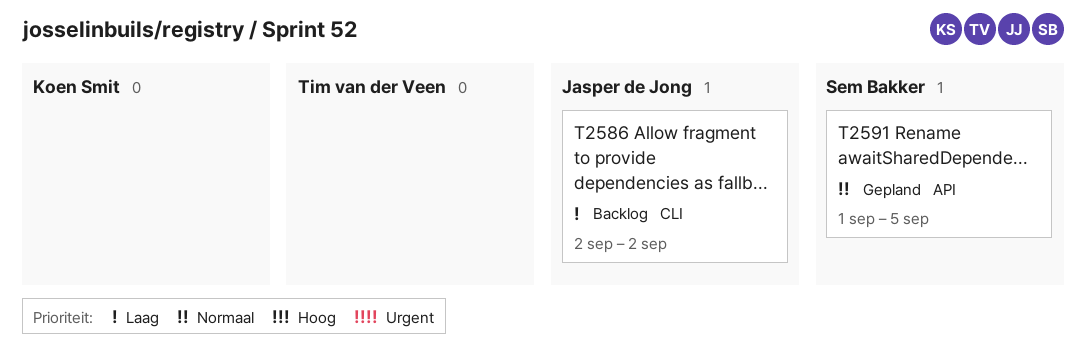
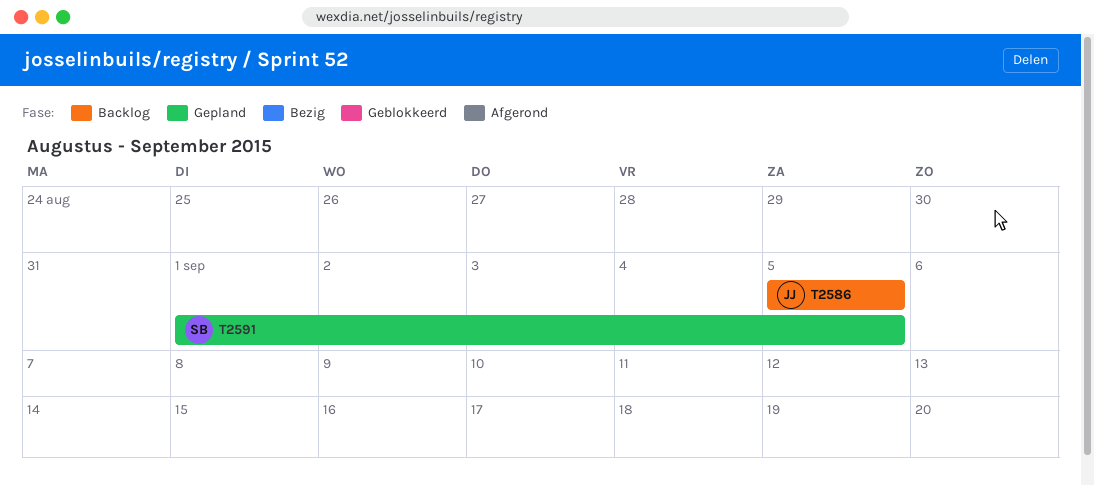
T2586, start: Sep 2 -> Sep 5
T2586, due: Sep 2 -> Sep 5

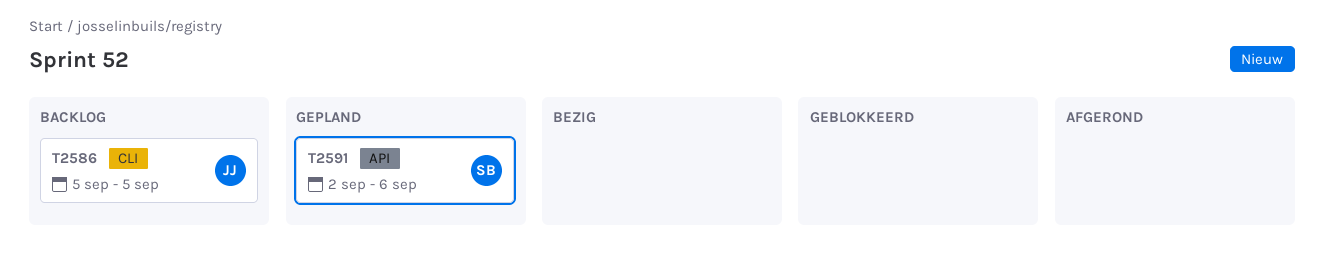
T2591, start: Sep 1 -> Sep 2
T2591, due: Sep 5 -> Sep 6

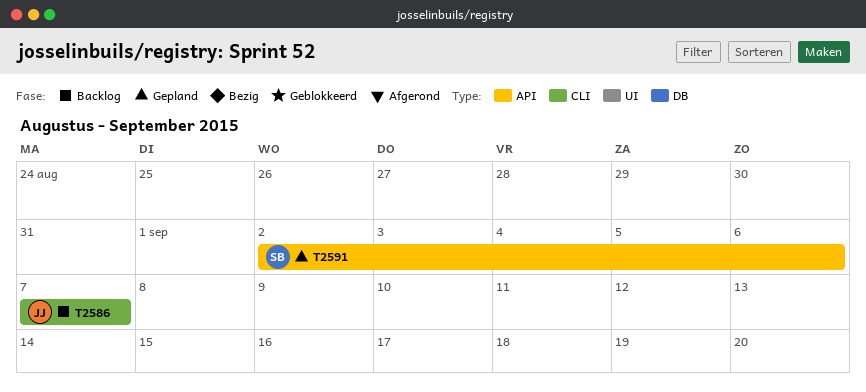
T2586, start: Sep 5 -> Sep 7
T2586, due: Sep 5 -> Sep 7

